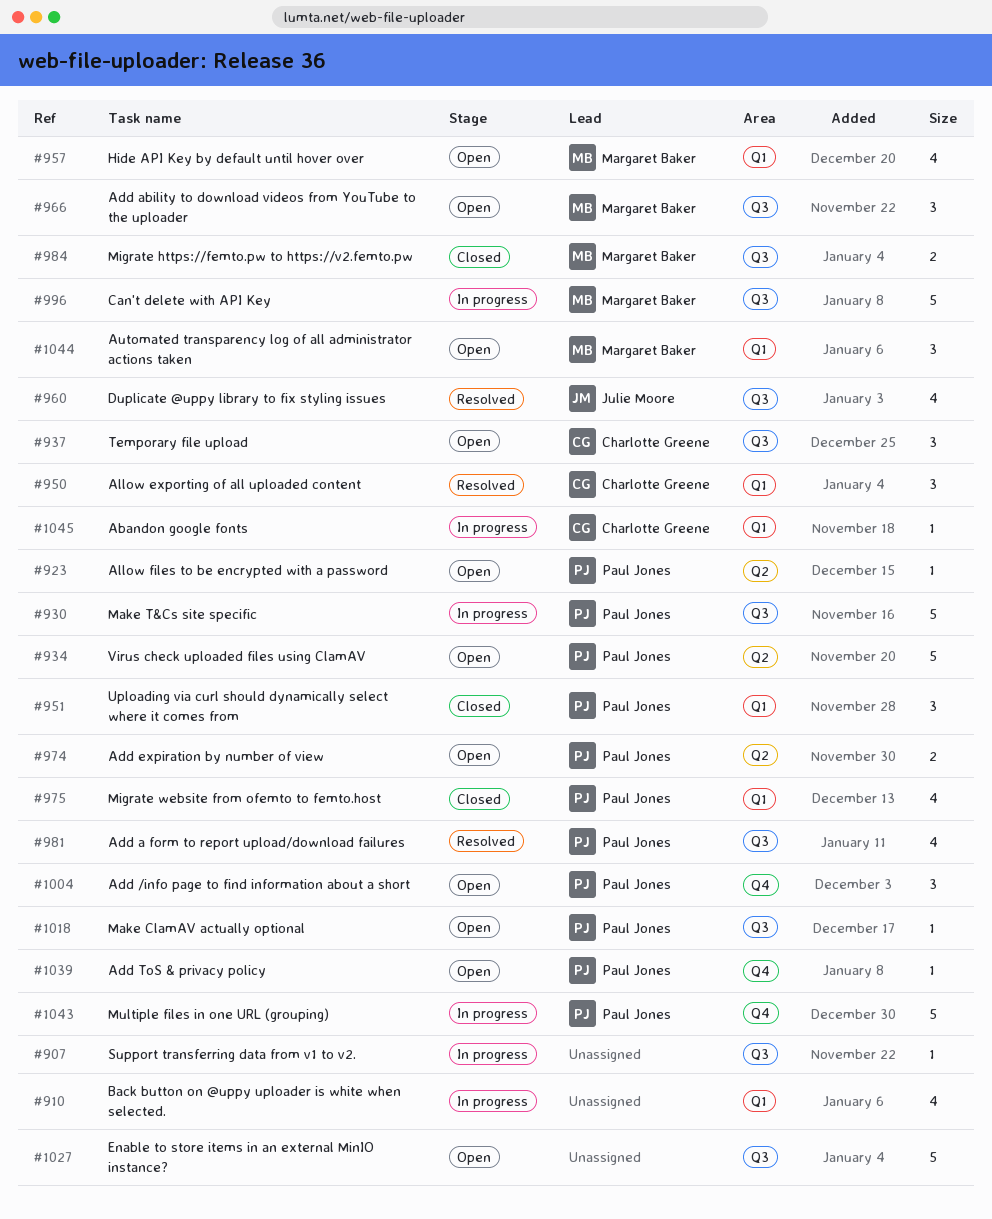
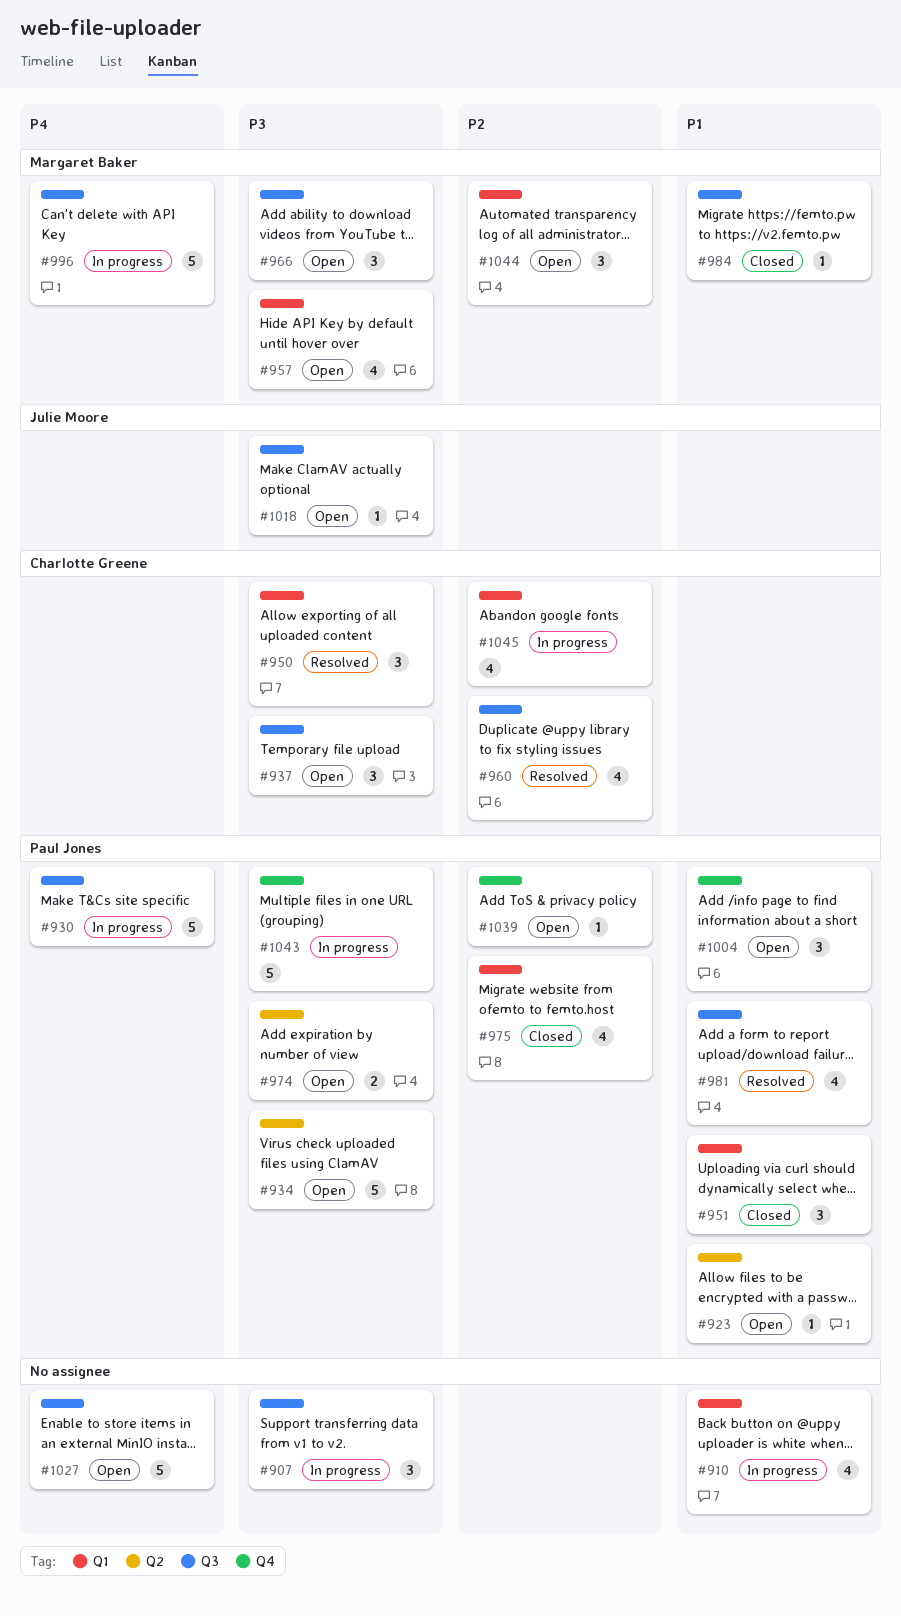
#907, estimate: 1 -> 3
#960, owner: Julie Moore -> Charlotte Greene
#984, estimate: 2 -> 1
#1018, owner: Paul Jones -> Julie Moore
#1045, estimate: 1 -> 4

